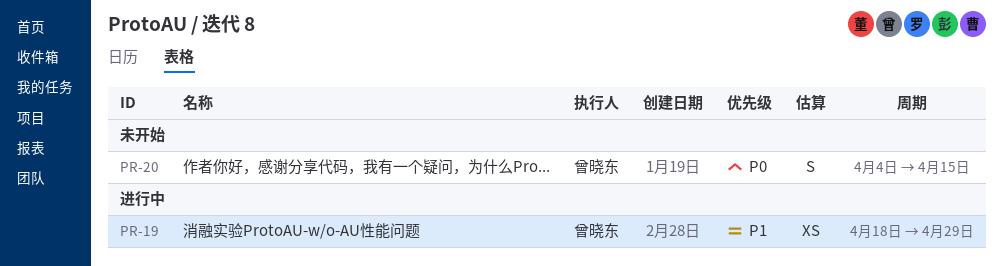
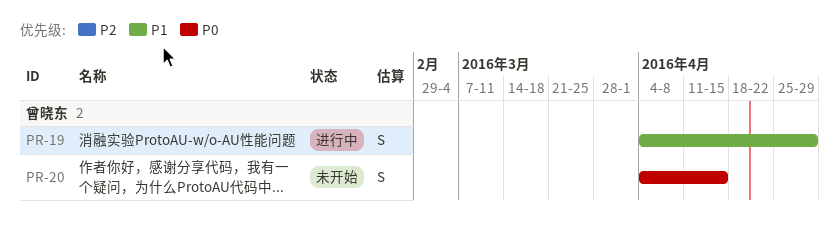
PR-19, estimate: XS -> S
PR-19, start: Apr 18 -> Apr 4

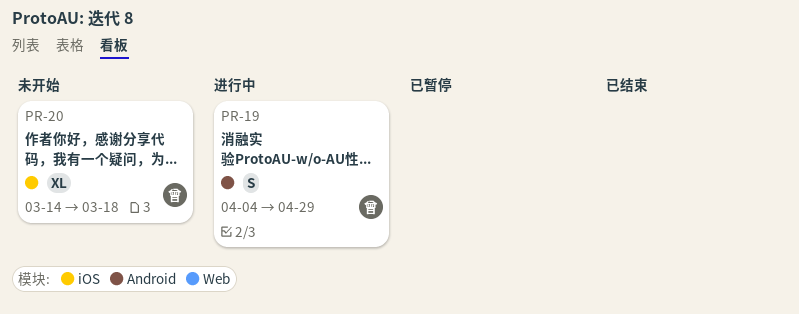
PR-20, estimate: S -> XL
PR-20, start: Apr 4 -> Mar 14
PR-20, due: Apr 15 -> Mar 18

